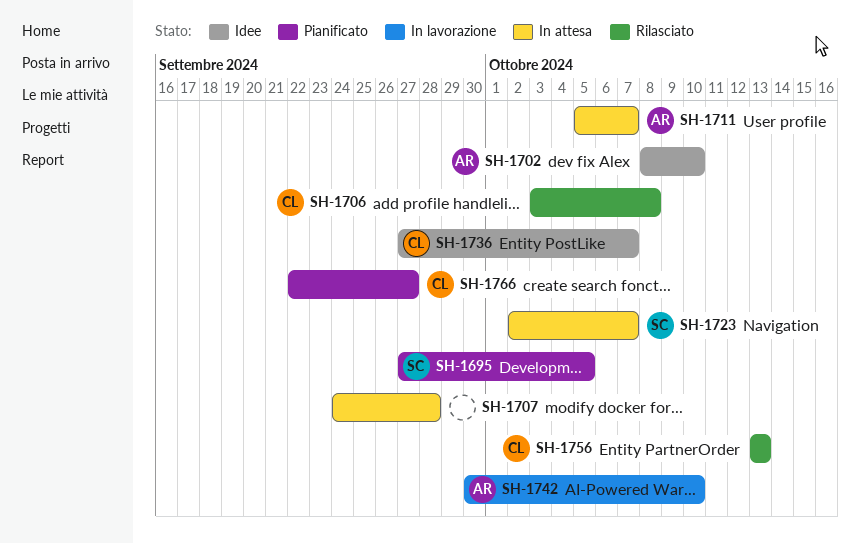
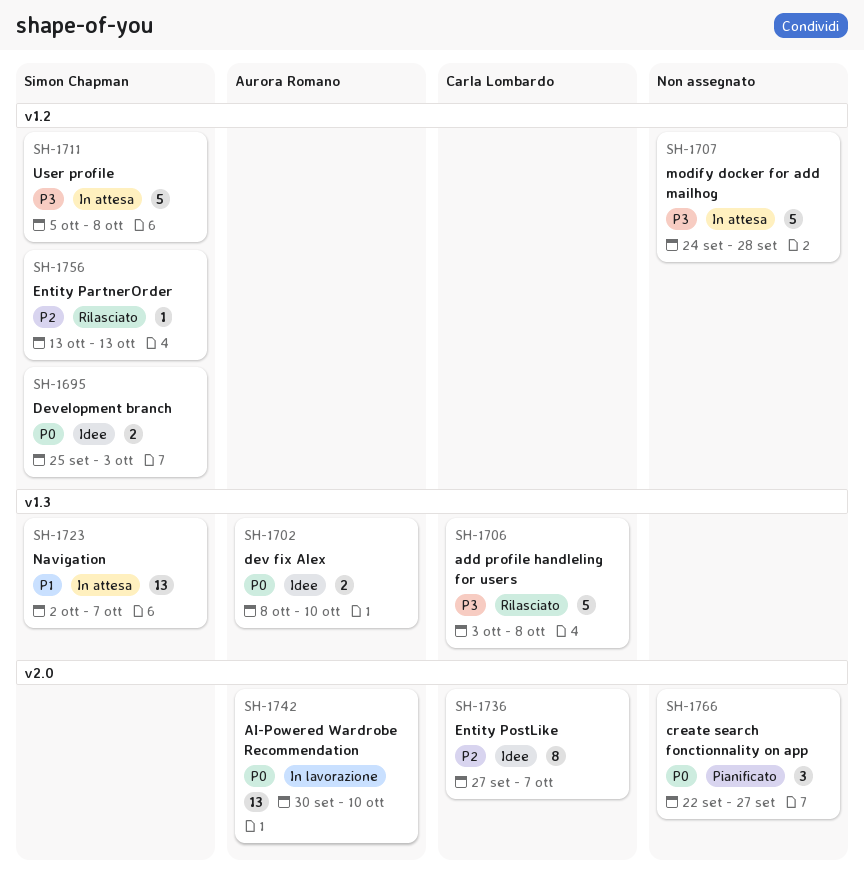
SH-1695, status: Pianificato -> Idee
SH-1695, start: Sep 27 -> Sep 25
SH-1695, due: Oct 5 -> Oct 3
SH-1711, owner: Aurora Romano -> Simon Chapman
SH-1711, due: Oct 7 -> Oct 8
SH-1756, owner: Carla Lombardo -> Simon Chapman
SH-1766, owner: Carla Lombardo -> none

